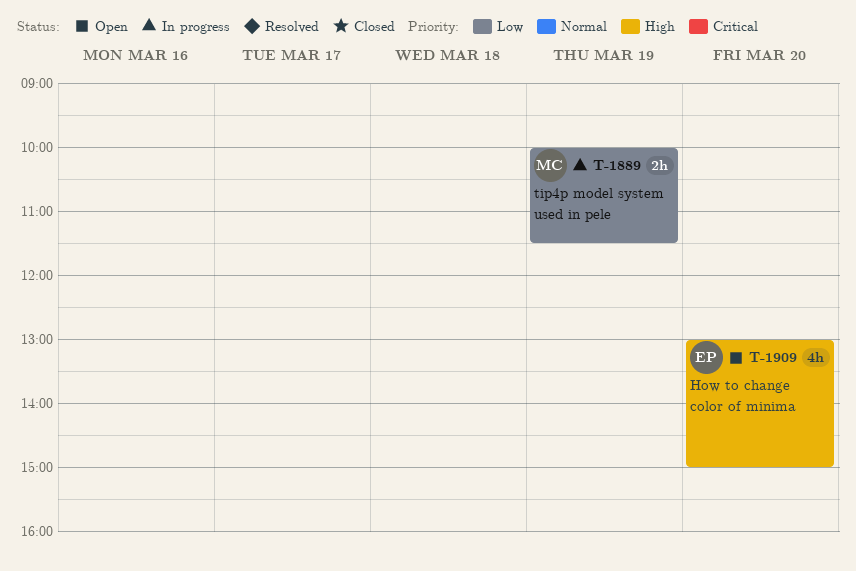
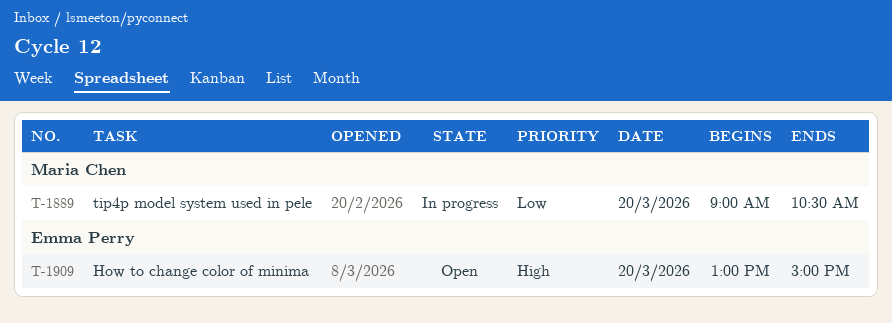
T-1889, day: Mar 19 -> Mar 20
T-1889, begins: 10:00 -> 09:00
T-1889, ends: 11:30 -> 10:30

